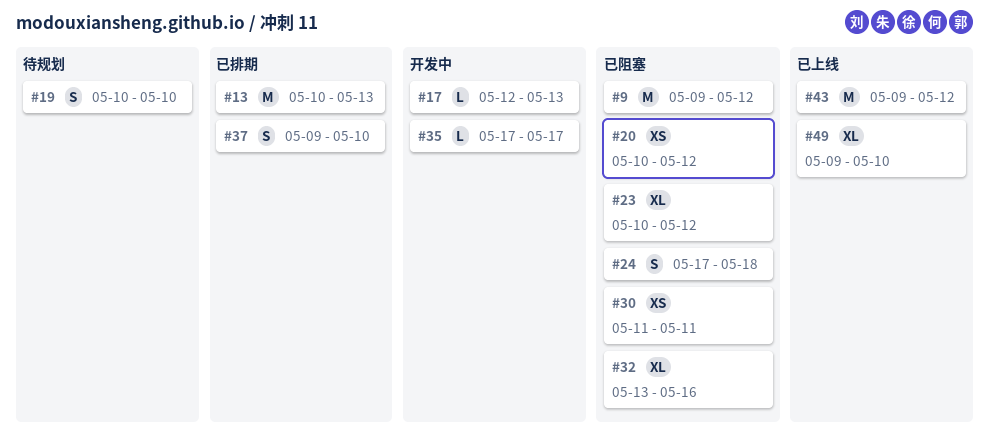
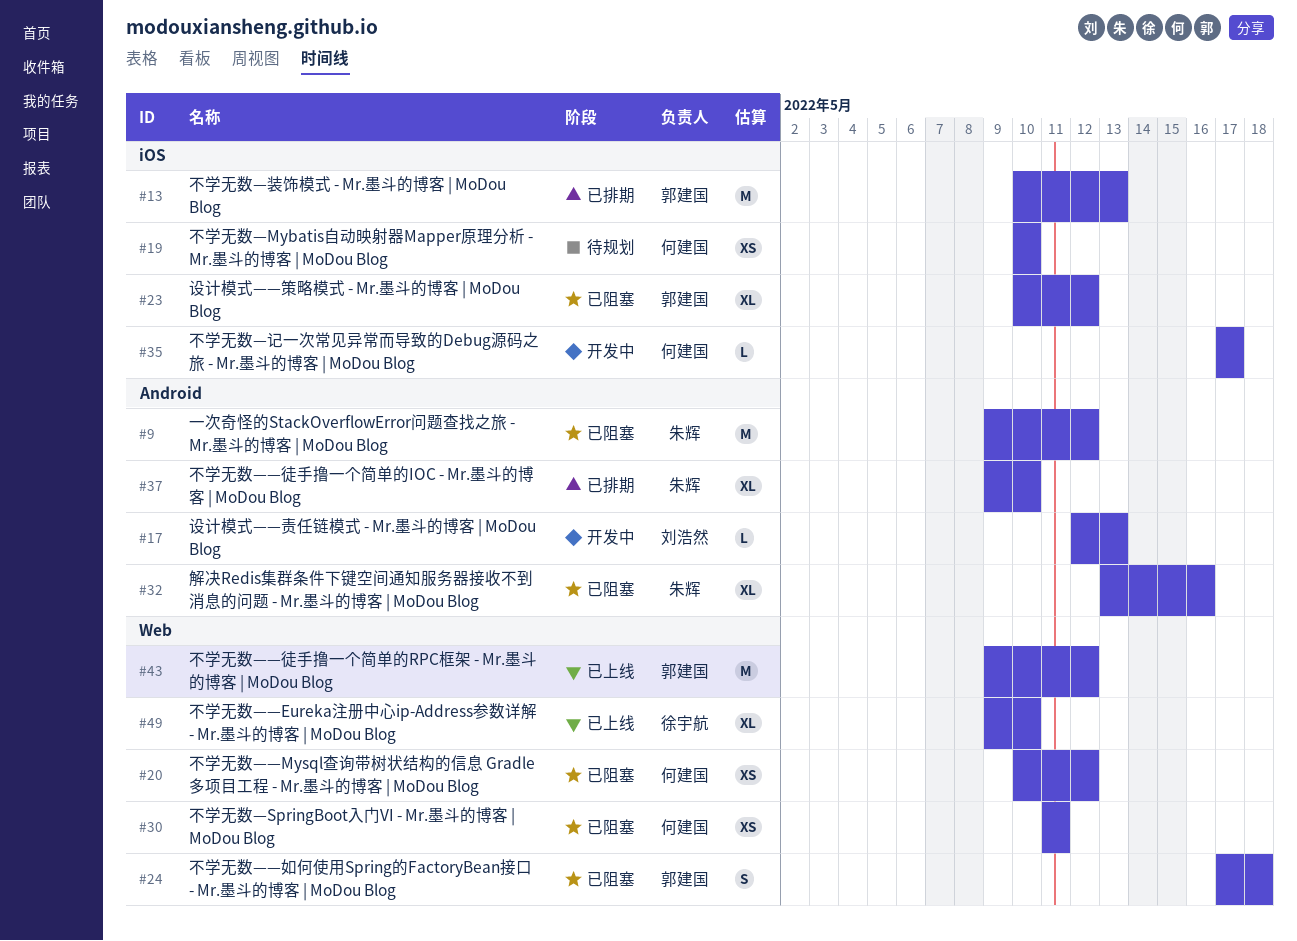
#19, estimate: S -> XS
#37, estimate: S -> XL

